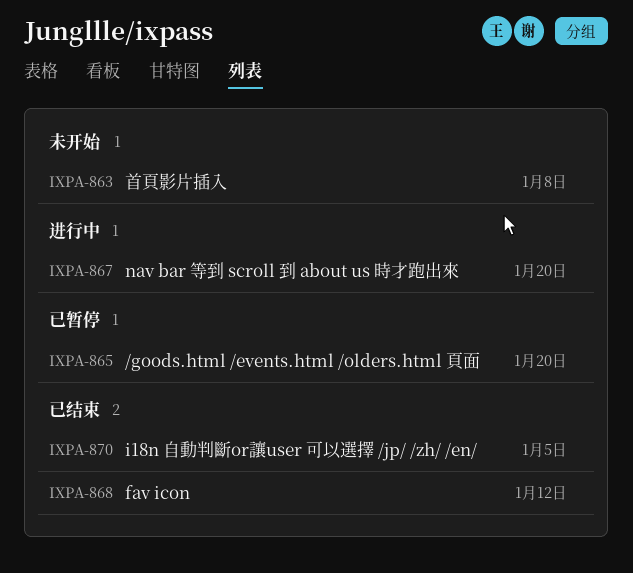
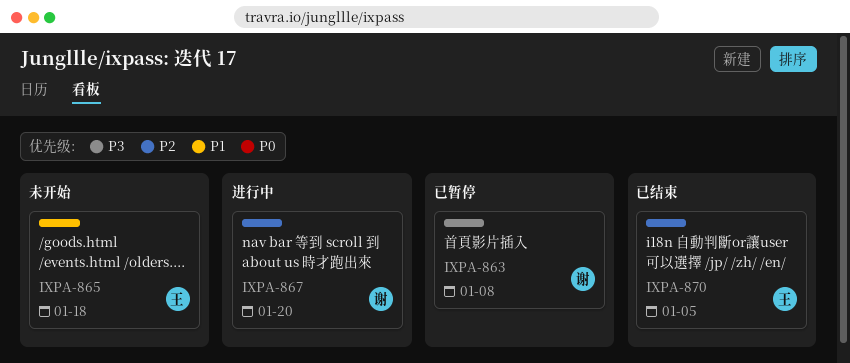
IXPA-863, status: 未开始 -> 已暂停
IXPA-865, status: 已暂停 -> 未开始
IXPA-865, due: Jan 20 -> Jan 18
IXPA-868: present -> none

